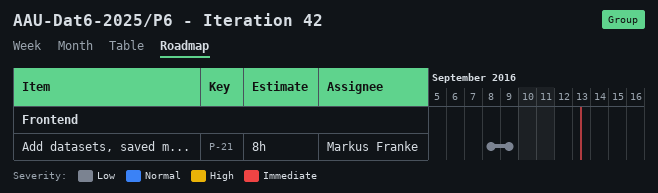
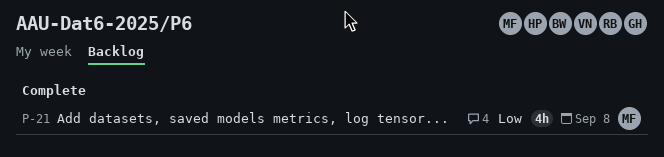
P-21, estimate: 8h -> 4h
P-21, due: Sep 9 -> Sep 8

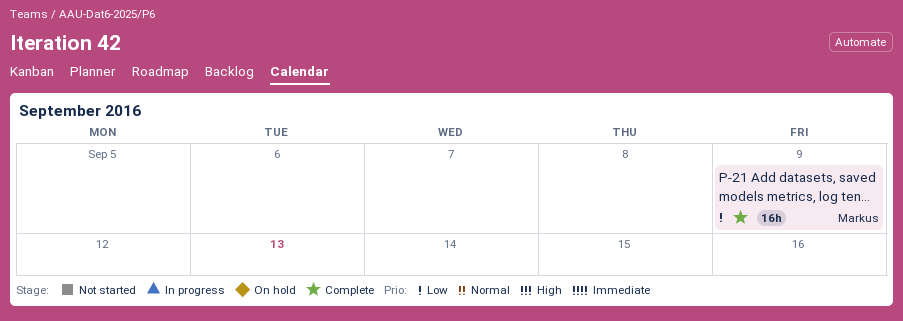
P-21, estimate: 4h -> 16h
P-21, due: Sep 8 -> Sep 9

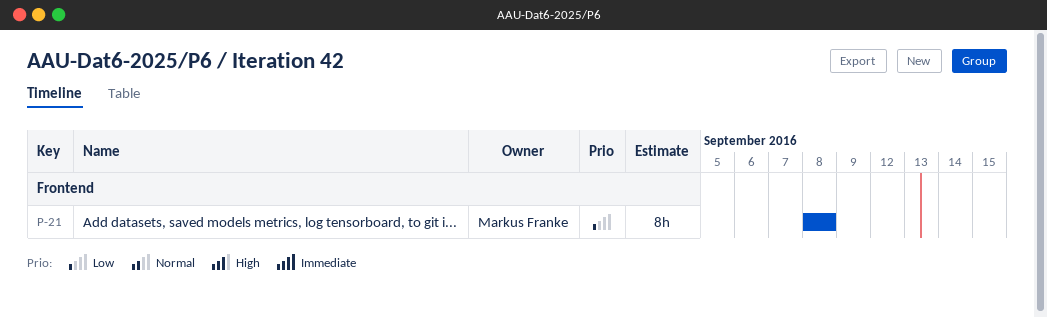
P-21, estimate: 16h -> 8h
P-21, due: Sep 9 -> Sep 8

